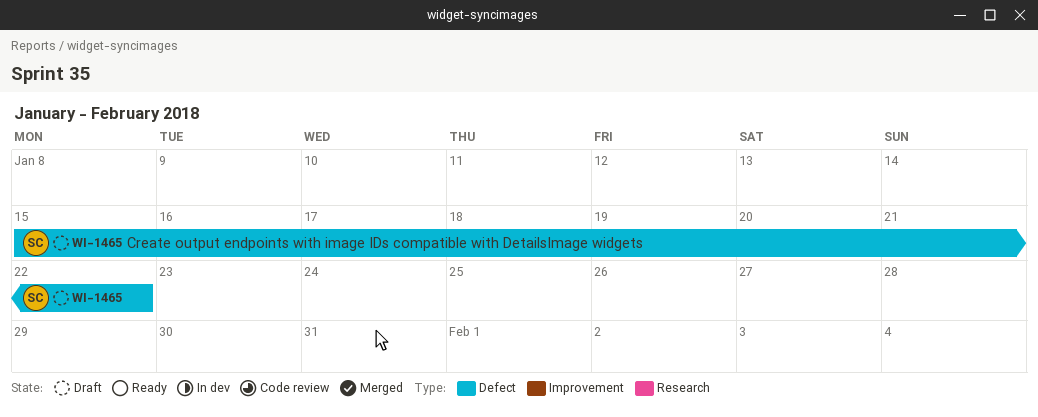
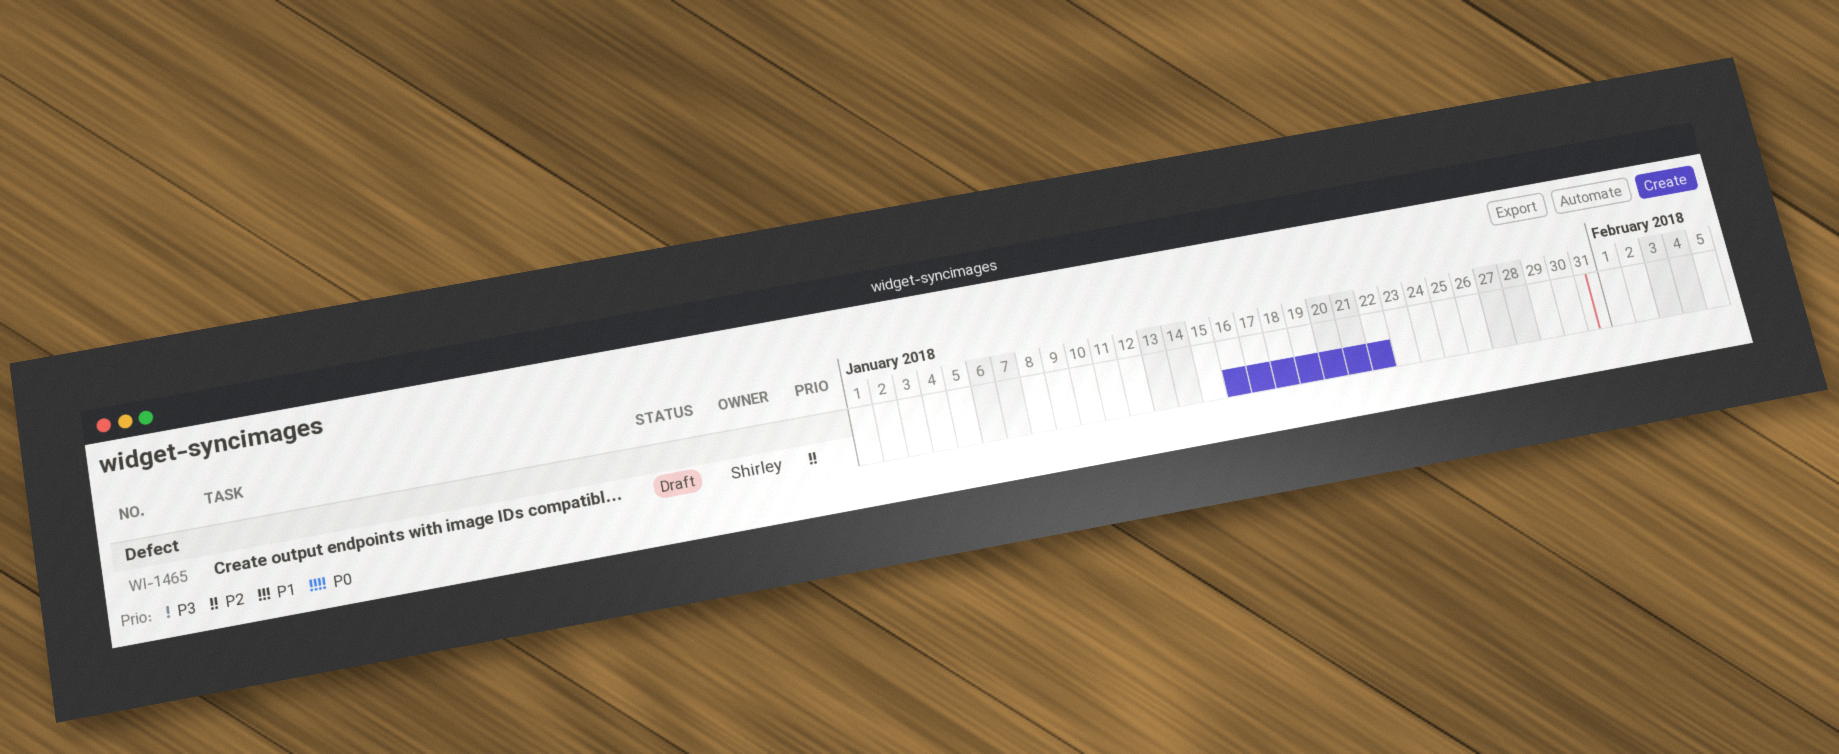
WI-1465, start: Jan 15 -> Jan 16

